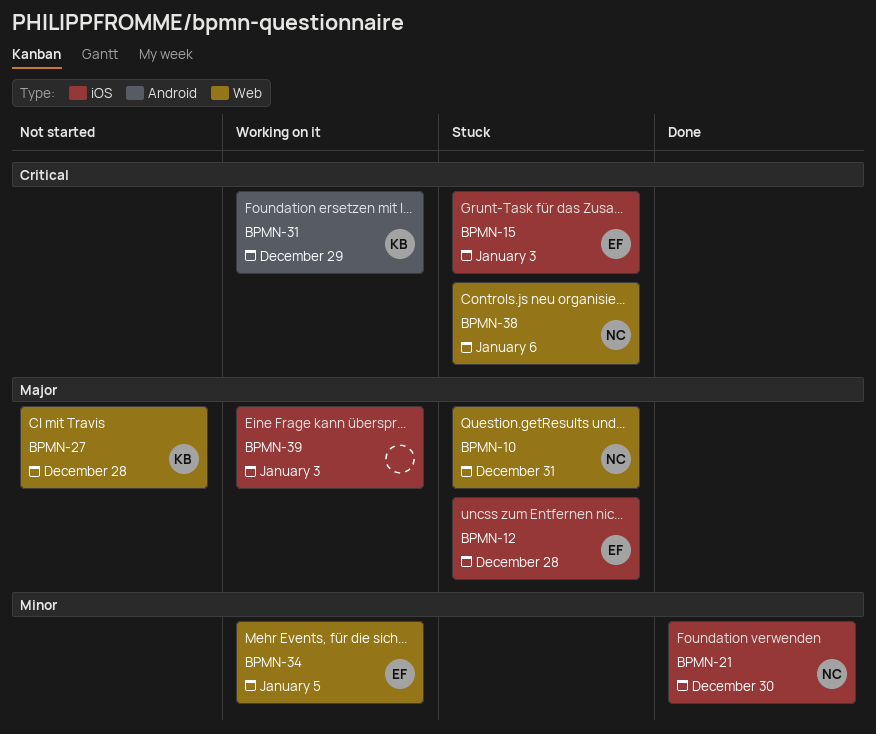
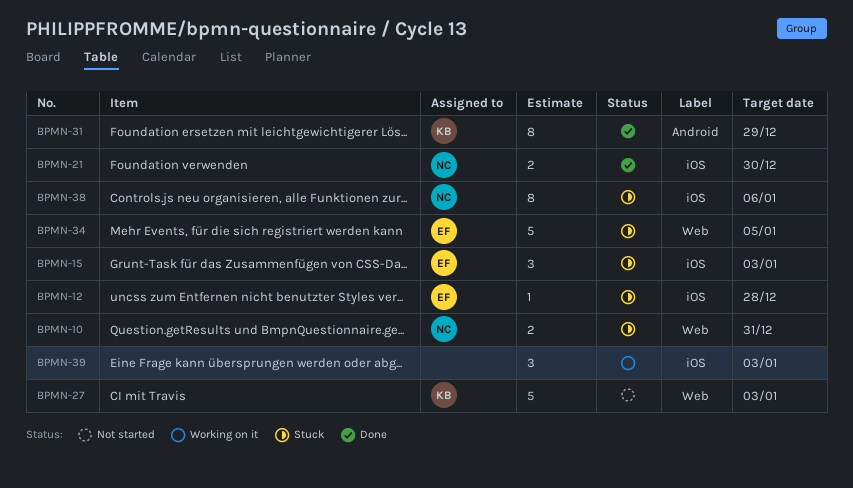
BPMN-27, due: Dec 28 -> Jan 3
BPMN-31, status: Working on it -> Done
BPMN-34, status: Working on it -> Stuck
BPMN-38, label: Web -> iOS

